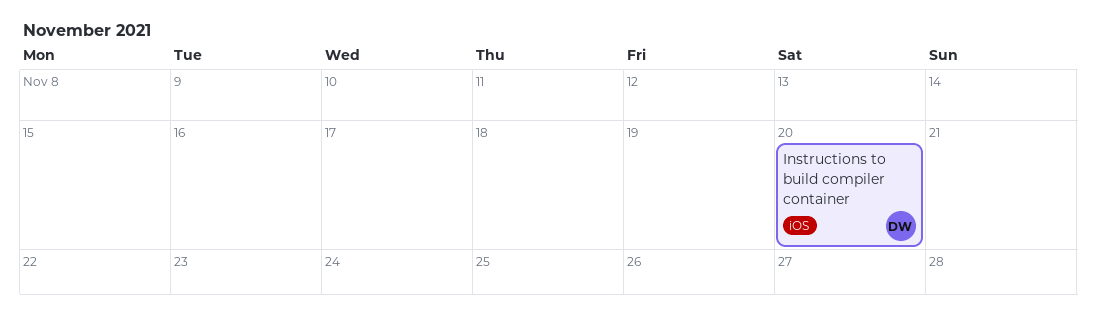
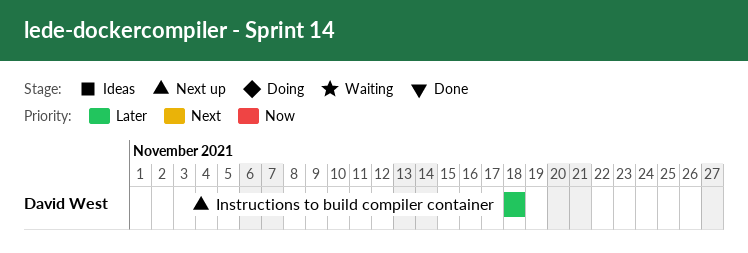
Instructions to build compiler container, due: Nov 20 -> Nov 18

